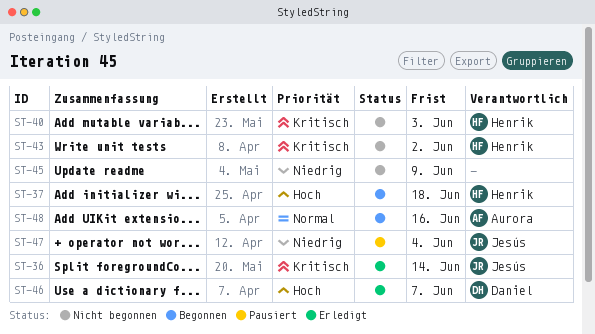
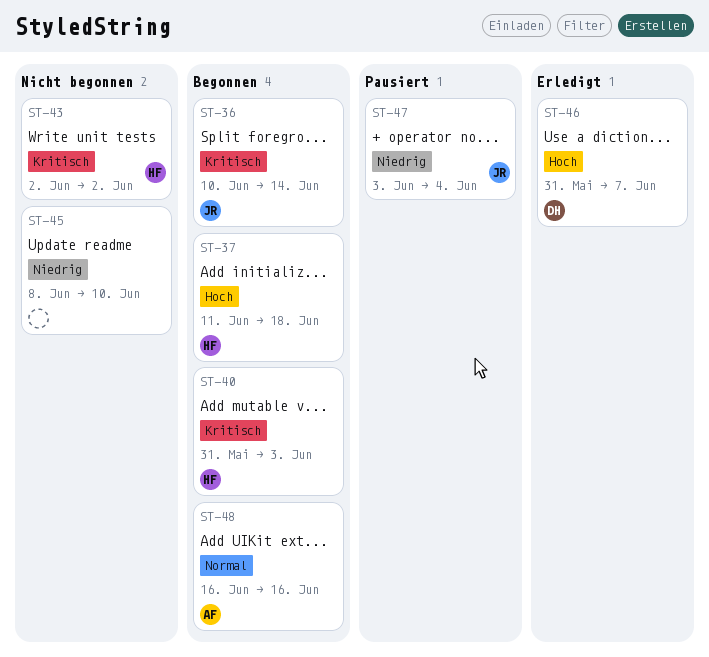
ST-36, status: Erledigt -> Begonnen
ST-40, status: Nicht begonnen -> Begonnen
ST-45, due: Jun 9 -> Jun 10

